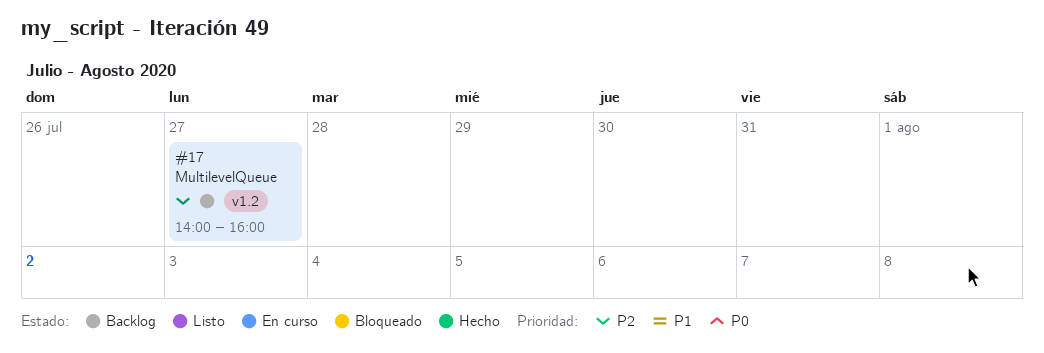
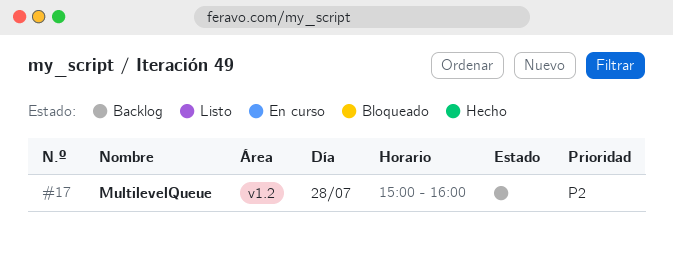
#17, day: Jul 27 -> Jul 28
#17, begins: 14:00 -> 15:00

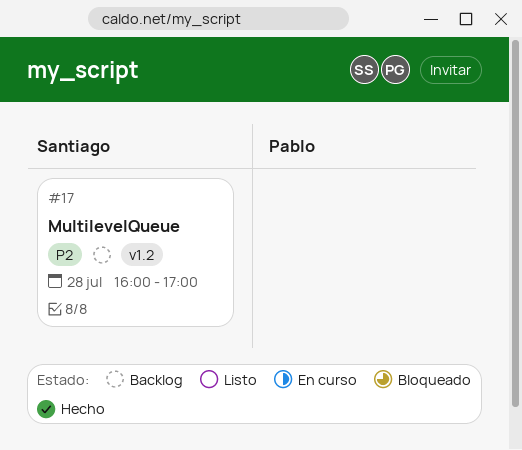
#17, begins: 15:00 -> 16:00
#17, ends: 16:00 -> 17:00

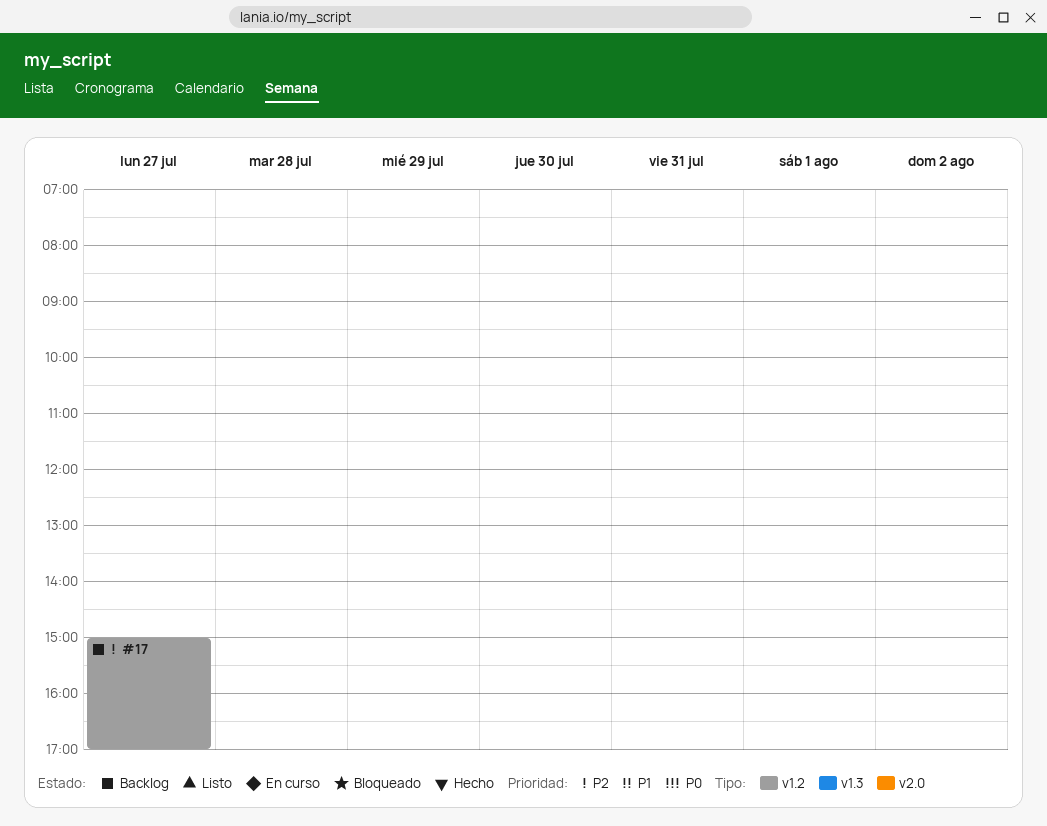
#17, day: Jul 28 -> Jul 27
#17, begins: 16:00 -> 15:00

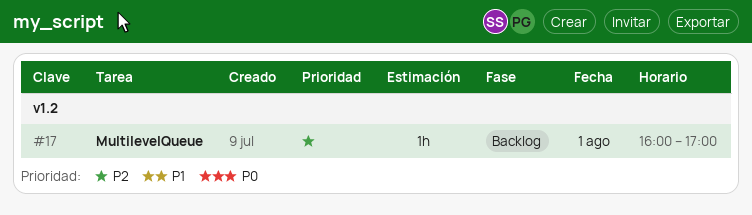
#17, day: Jul 27 -> Aug 1
#17, begins: 15:00 -> 16:00

